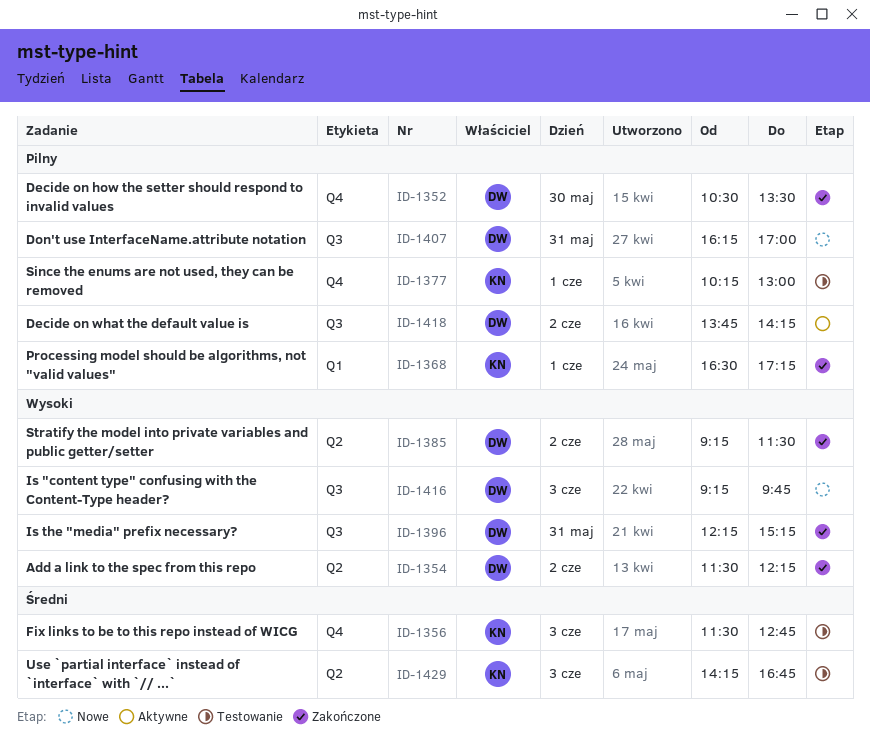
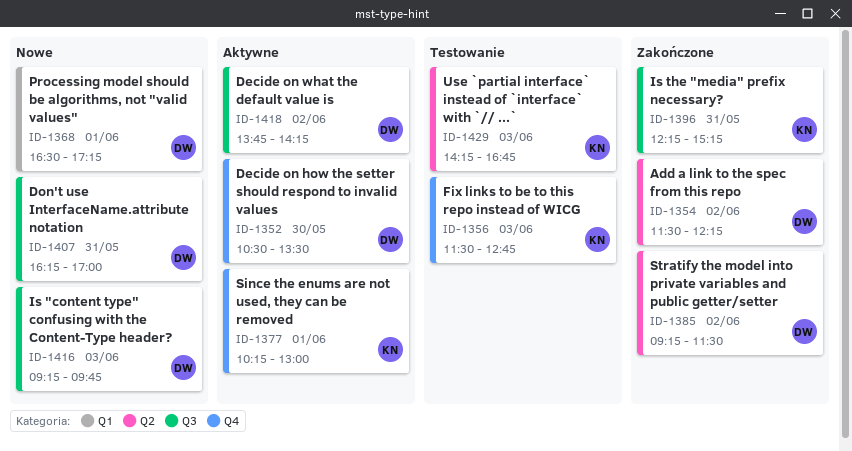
ID-1352, status: Zakończone -> Aktywne
ID-1368, status: Zakończone -> Nowe
ID-1368, owner: KN -> DW
ID-1377, status: Testowanie -> Aktywne
ID-1396, owner: DW -> KN

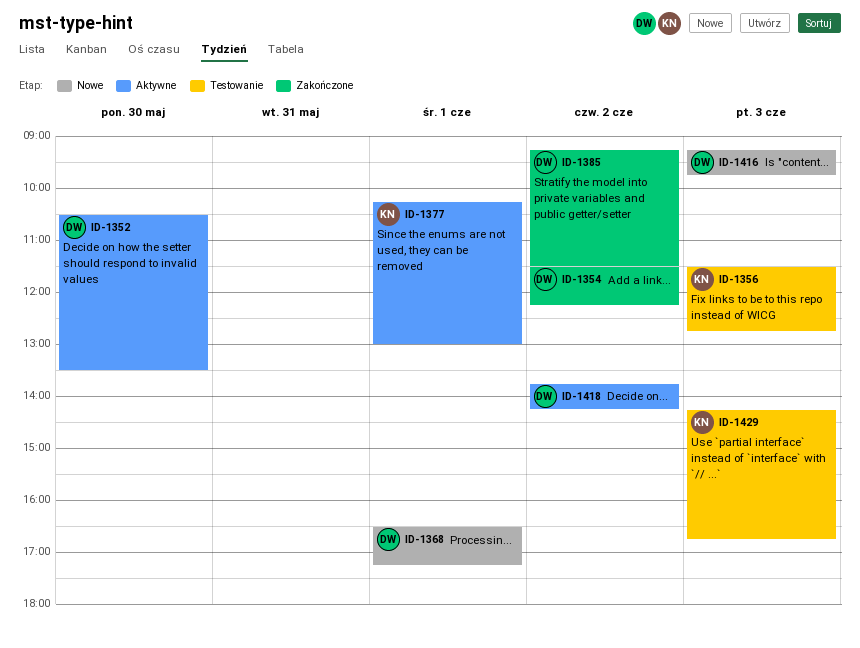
ID-1396: present -> none
ID-1407: present -> none

